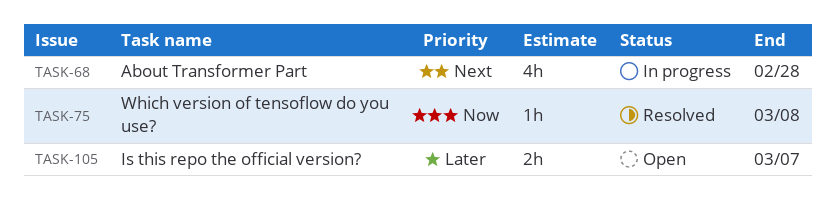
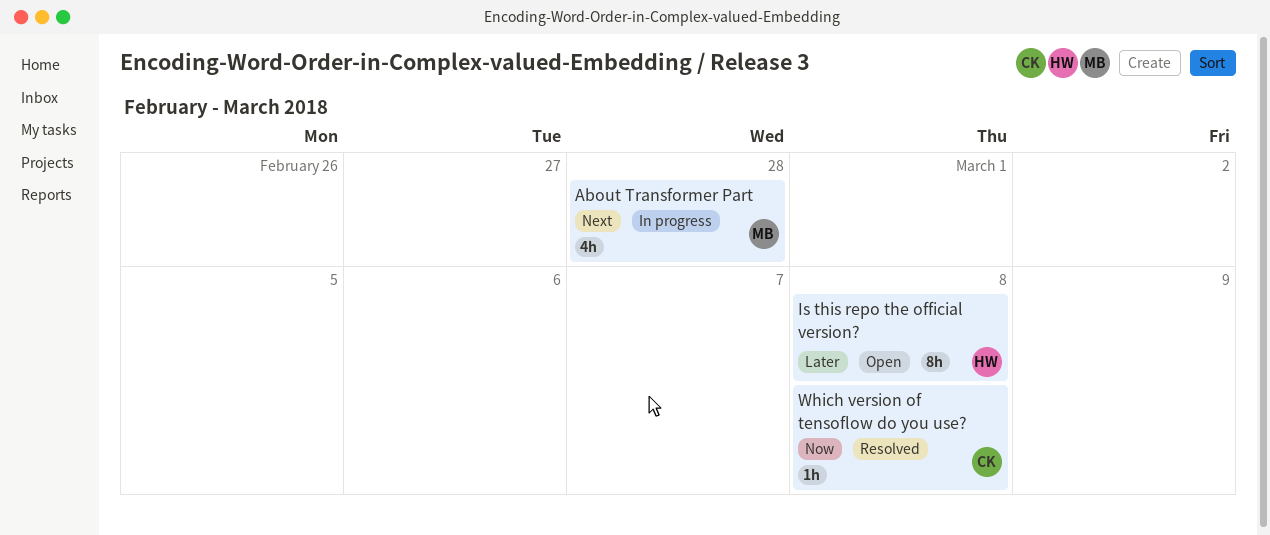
Is this repo the official version?, estimate: 2h -> 8h
Is this repo the official version?, due: Mar 7 -> Mar 8

